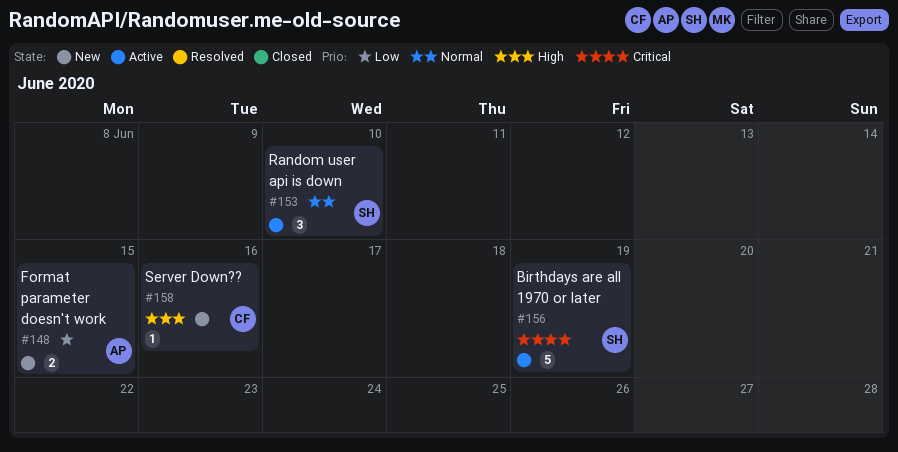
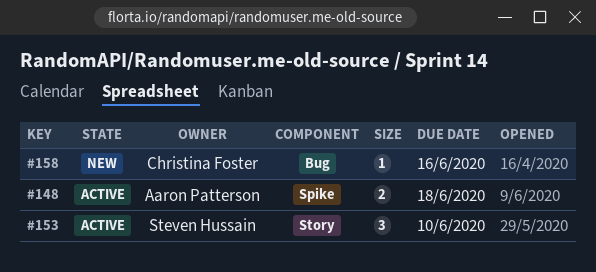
#148, status: New -> Active
#148, due: Jun 15 -> Jun 18
#156: present -> none

